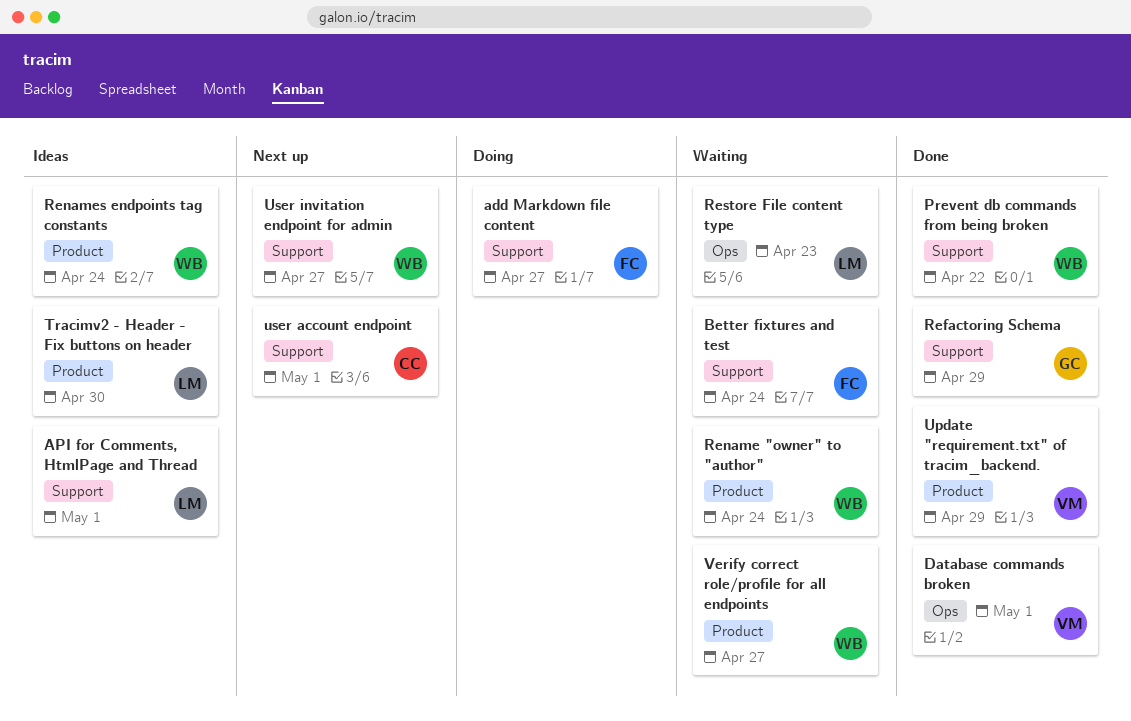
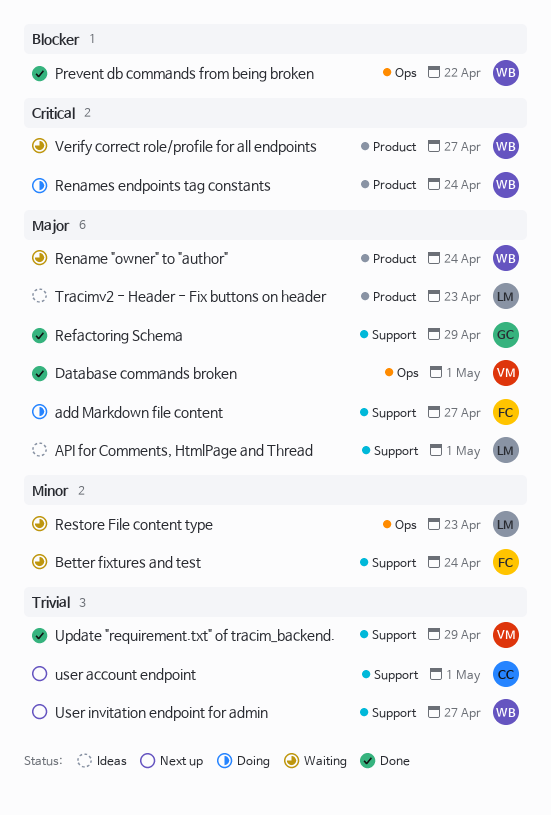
Prevent db commands from being broken, label: Support -> Ops
Renames endpoints tag constants, status: Ideas -> Doing
Tracimv2 - Header - Fix buttons on header, due: Apr 30 -> Apr 23
Update "requirement.txt" of tracim_backend., label: Product -> Support

